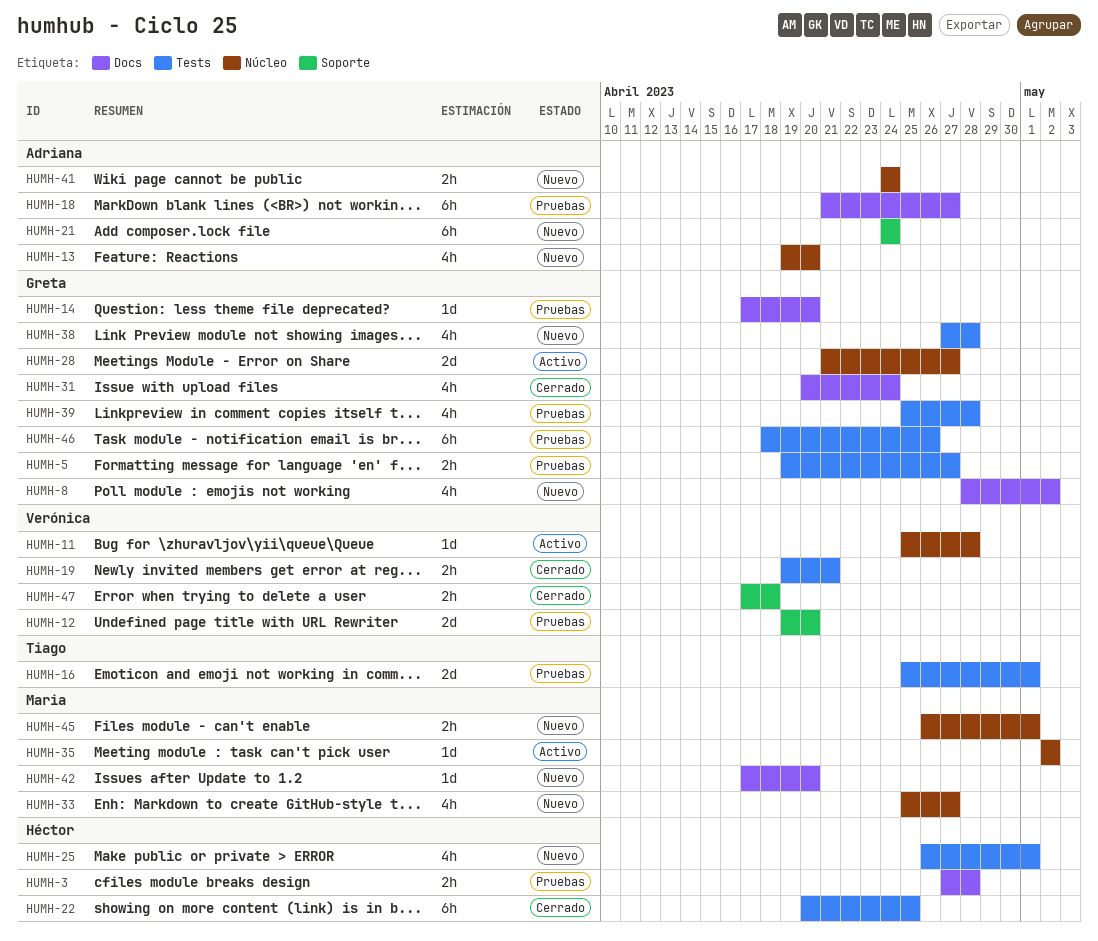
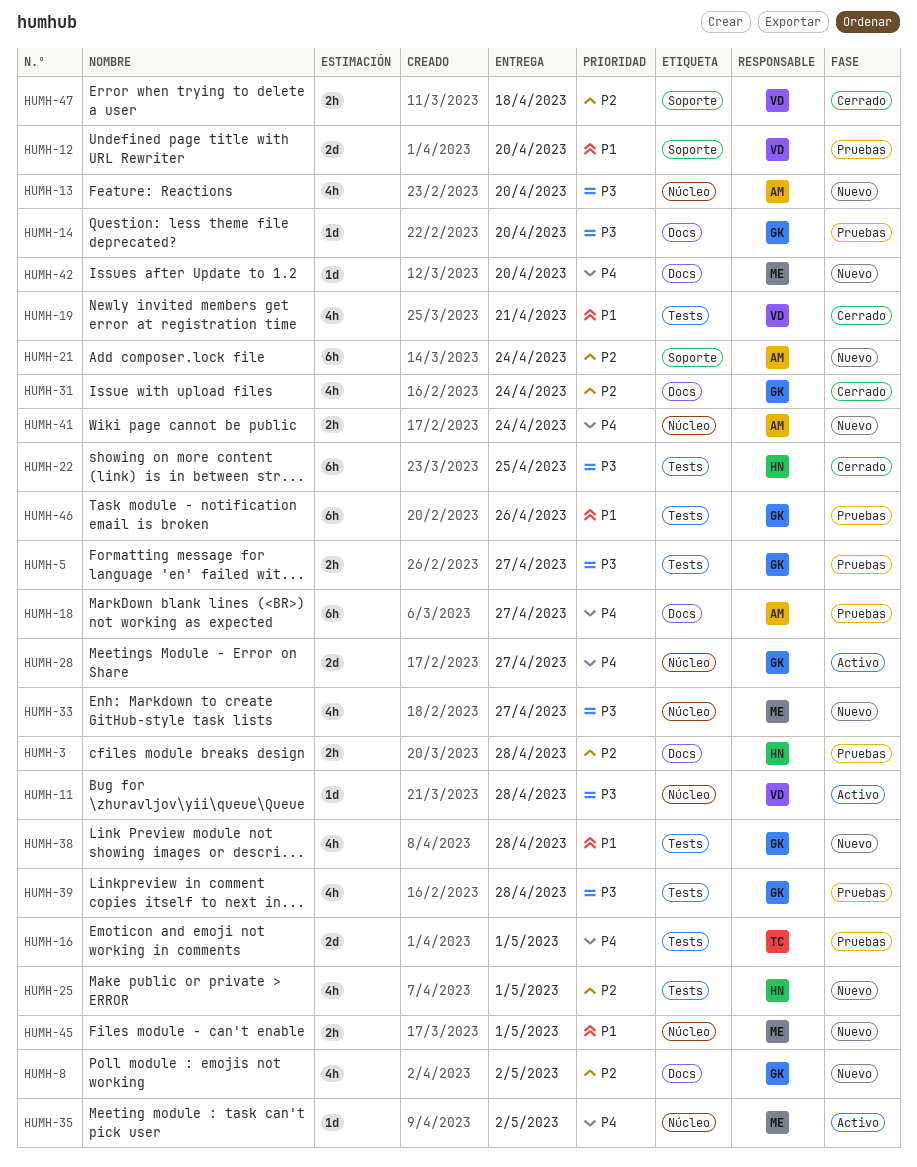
HUMH-19, estimate: 2h -> 4h

